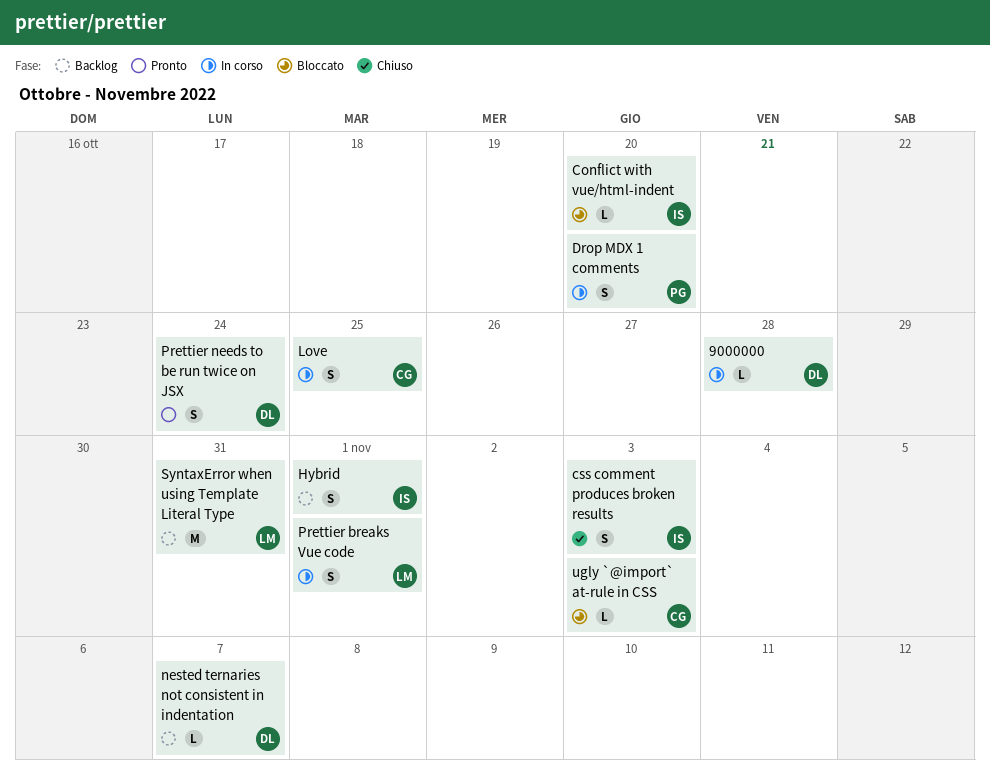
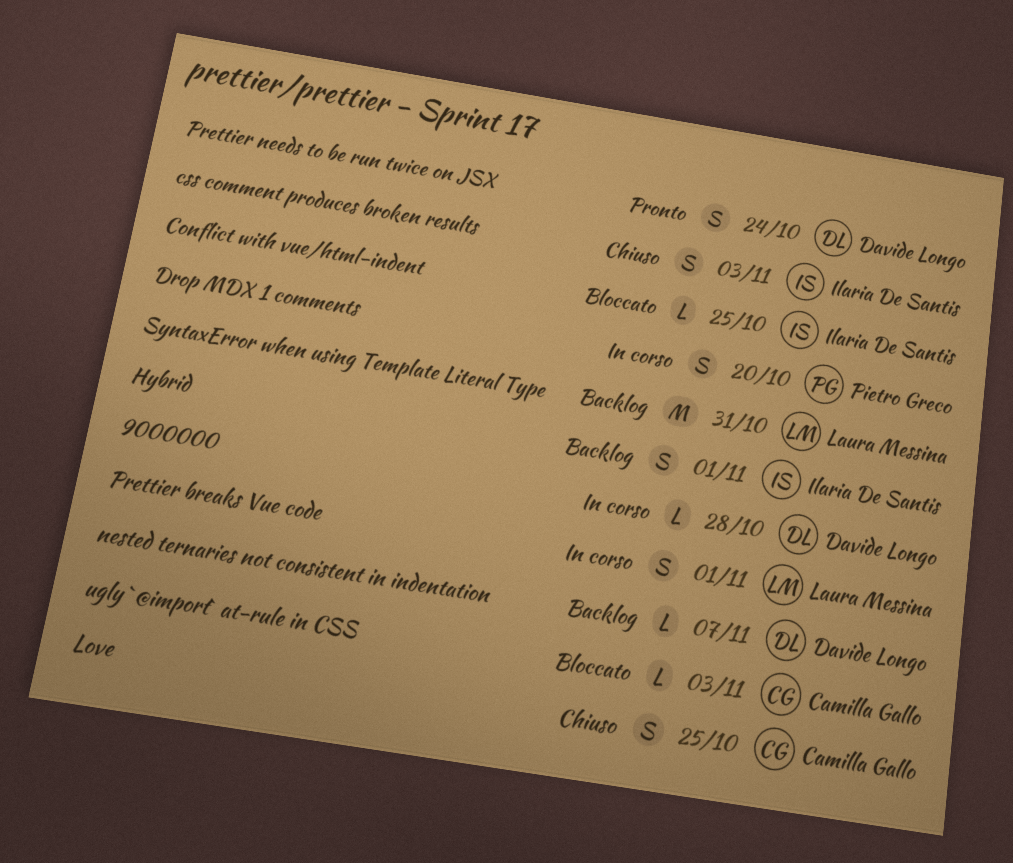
Conflict with vue/html-indent, due: Oct 20 -> Oct 25
Love, status: In corso -> Chiuso

